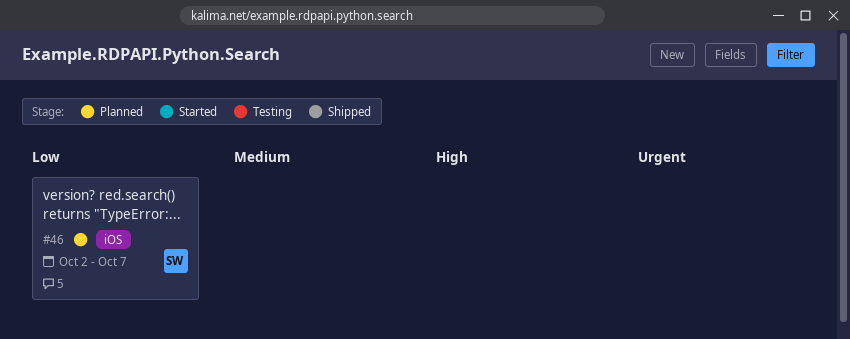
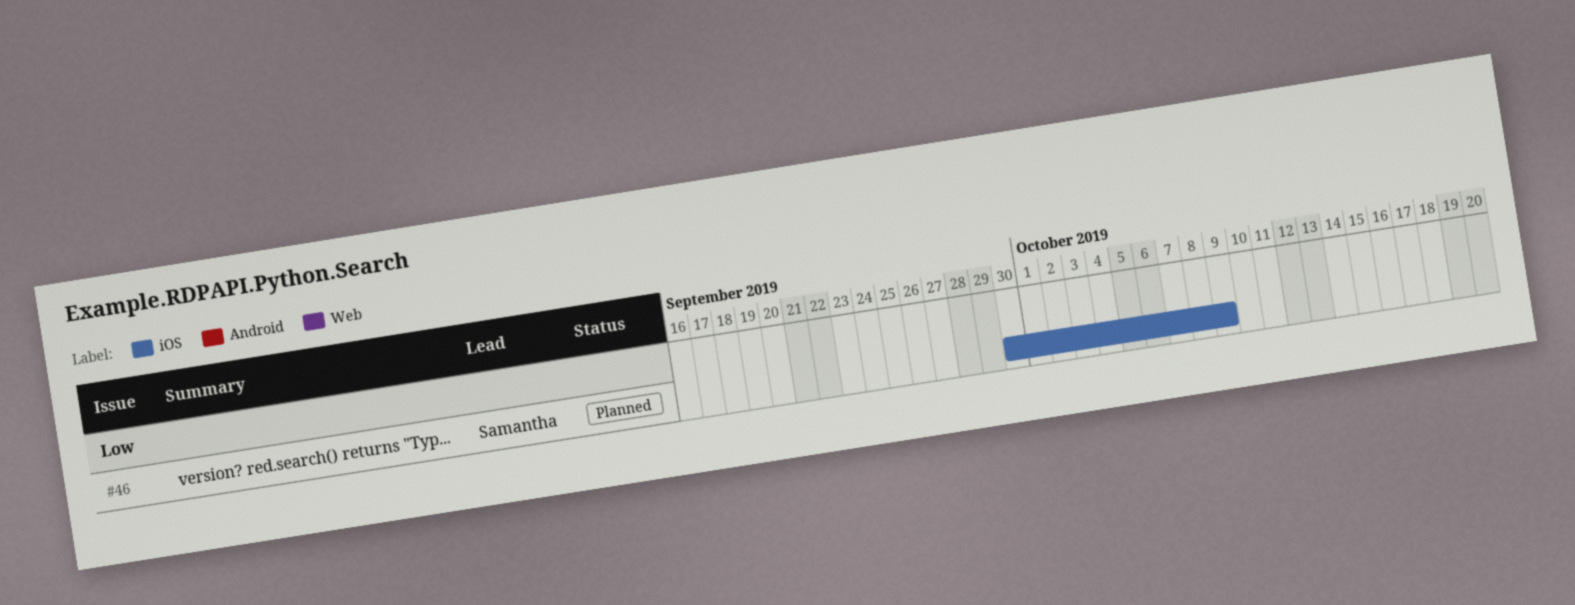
#46, start: Oct 2 -> Sep 30
#46, due: Oct 7 -> Oct 9

